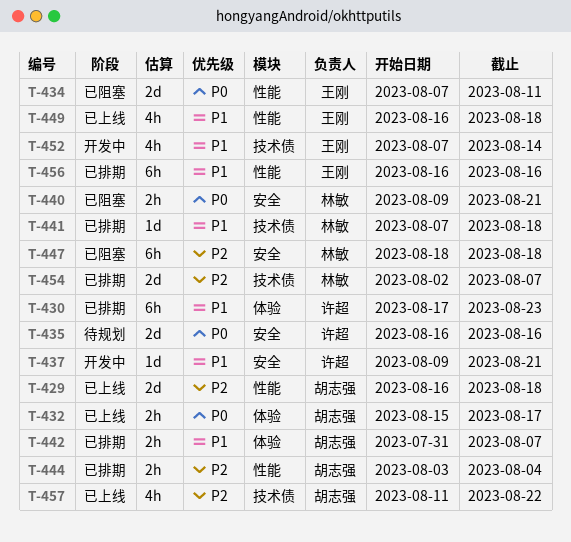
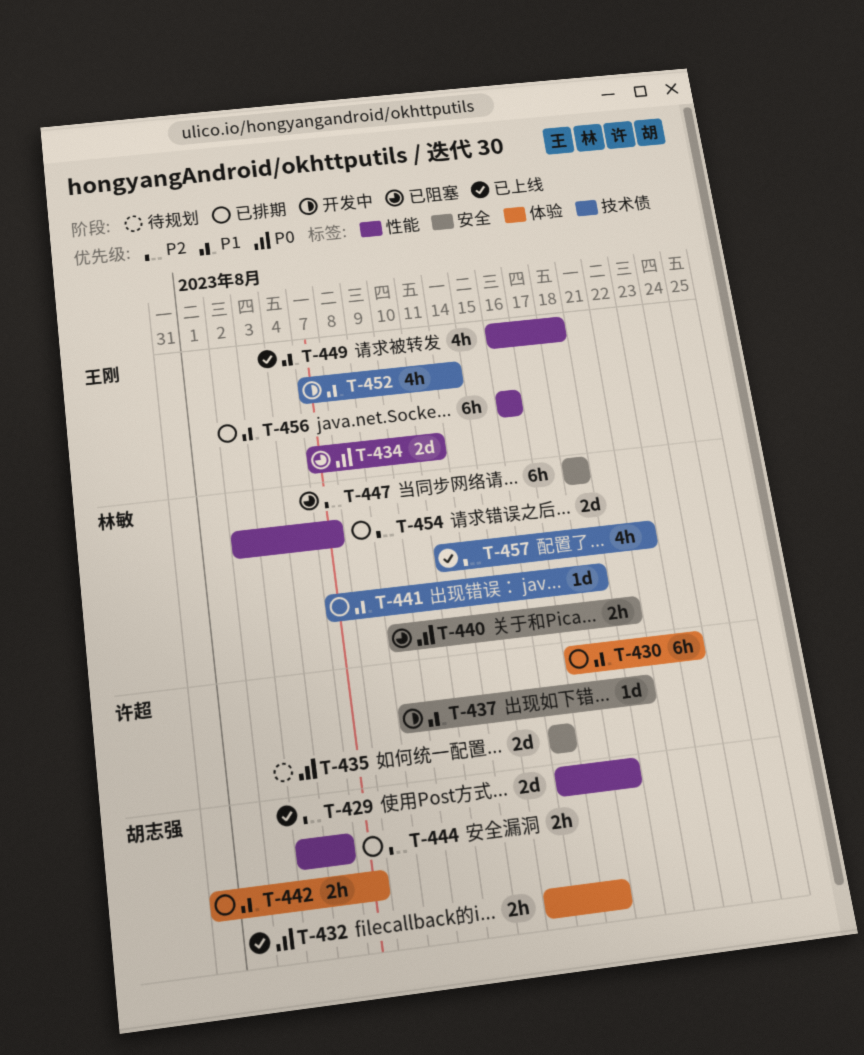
T-454, label: 技术债 -> 性能
T-457, owner: 胡志强 -> 林敏

